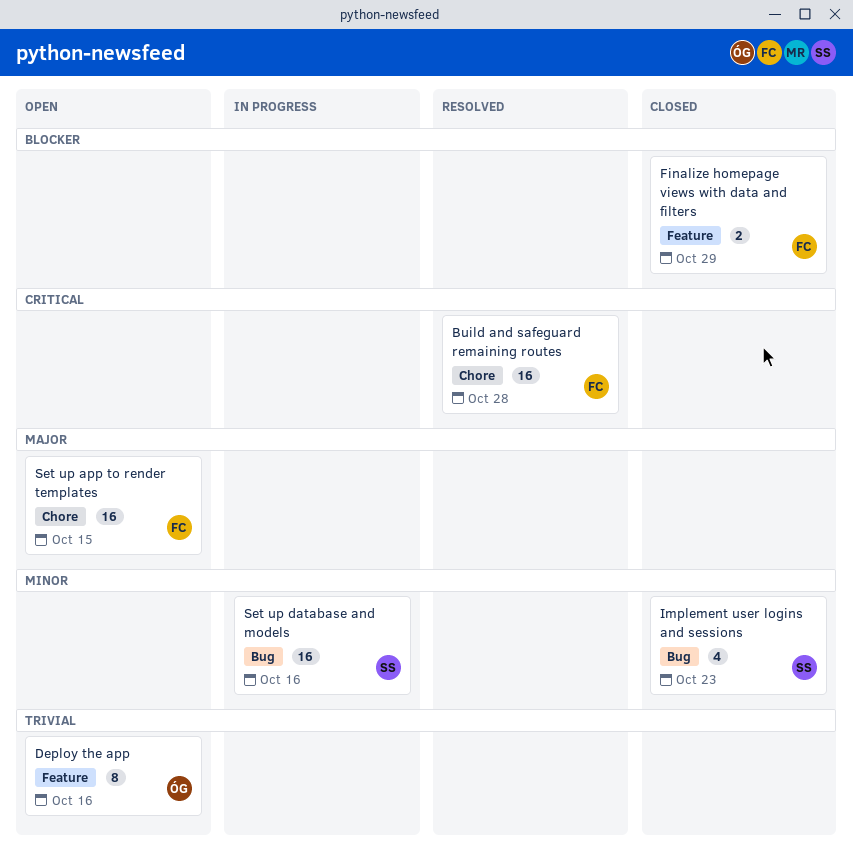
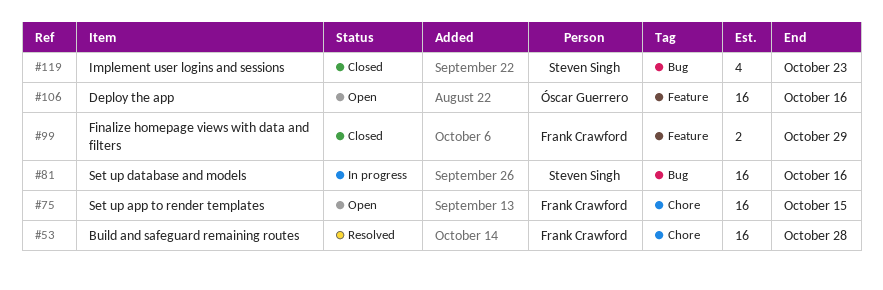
Deploy the app, estimate: 8 -> 16

